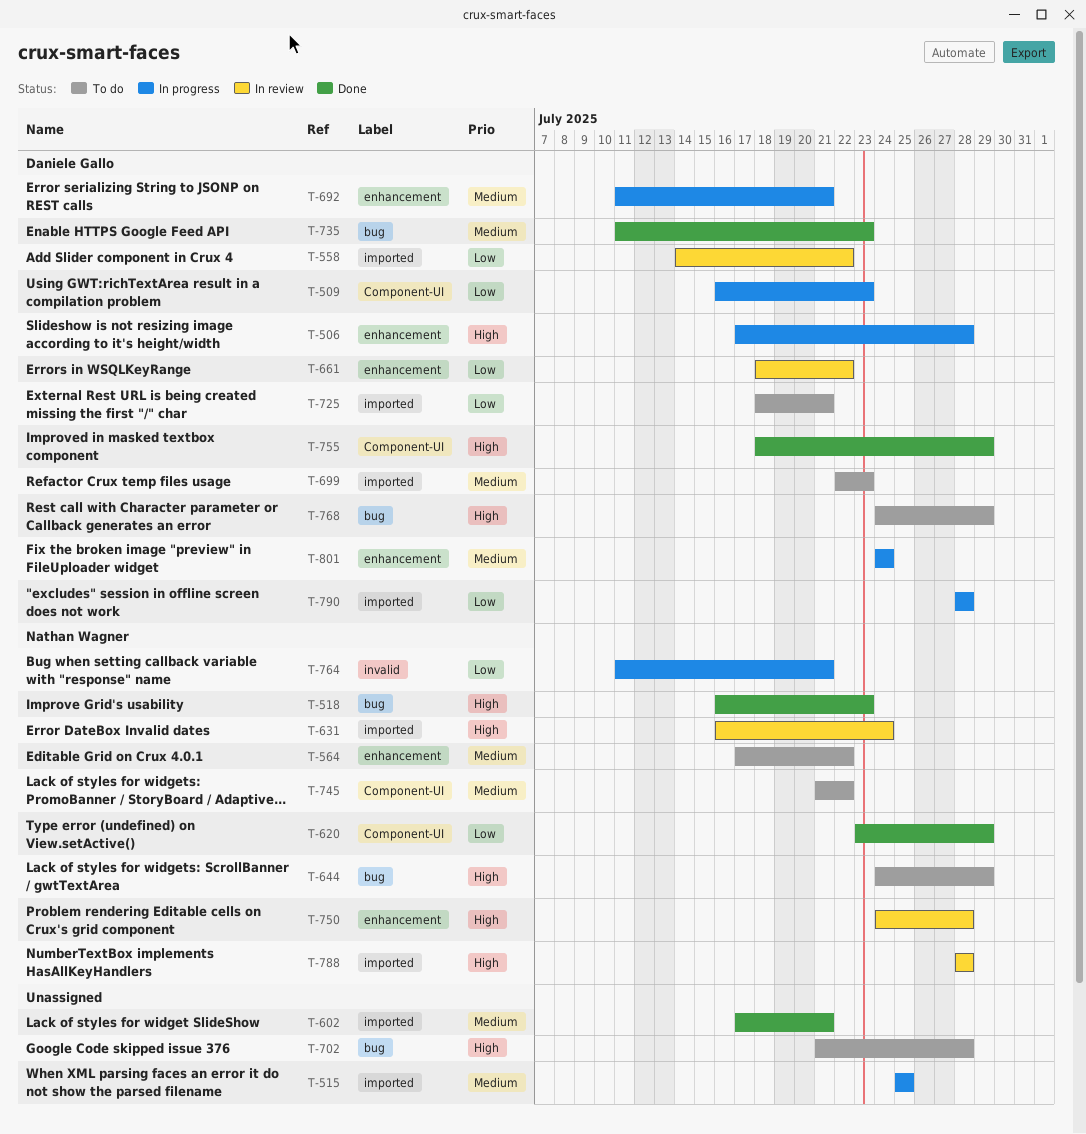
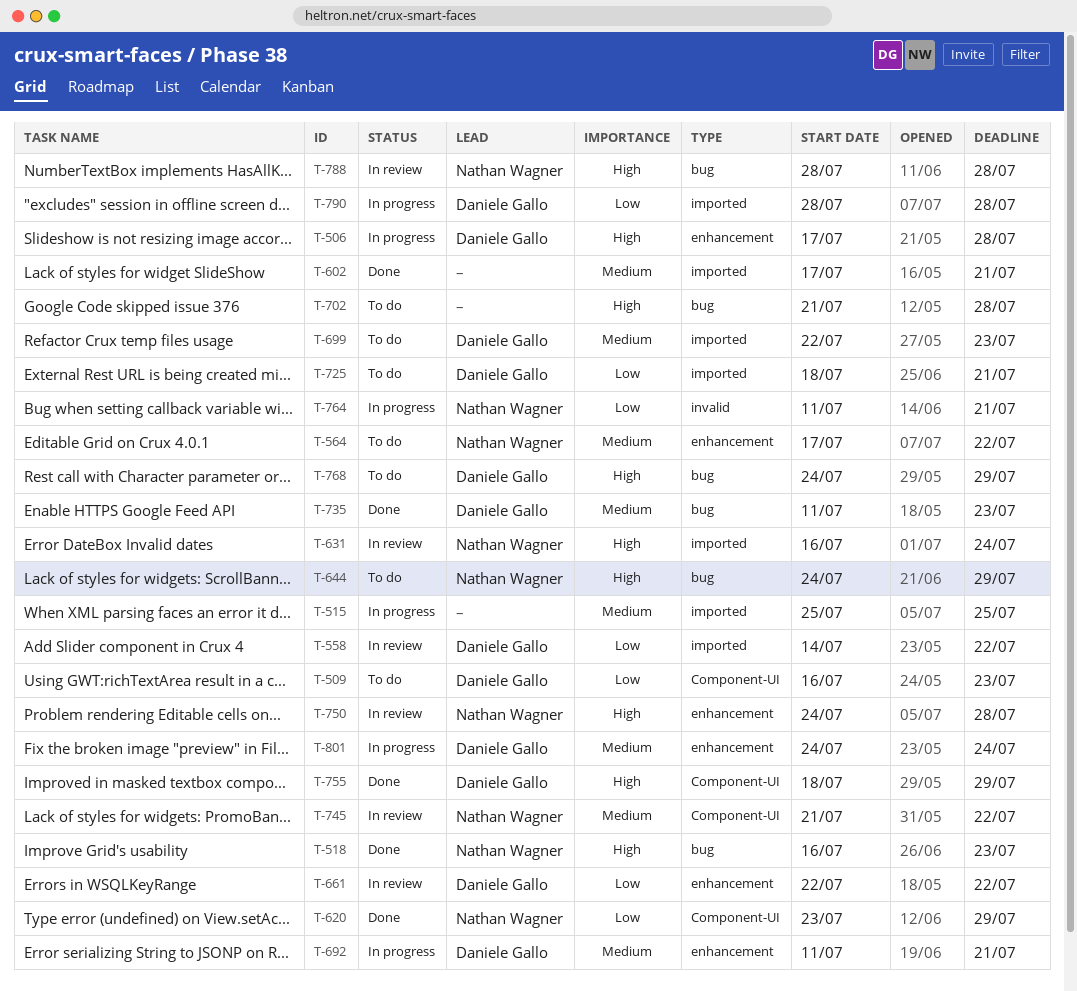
T-509, status: In progress -> To do
T-661, start: Jul 18 -> Jul 22
T-745, status: To do -> In review
T-788, label: imported -> bug

